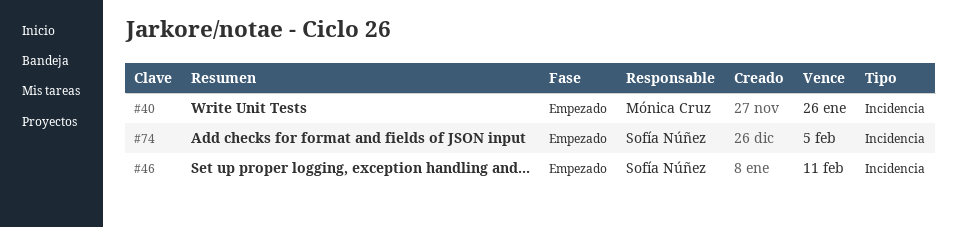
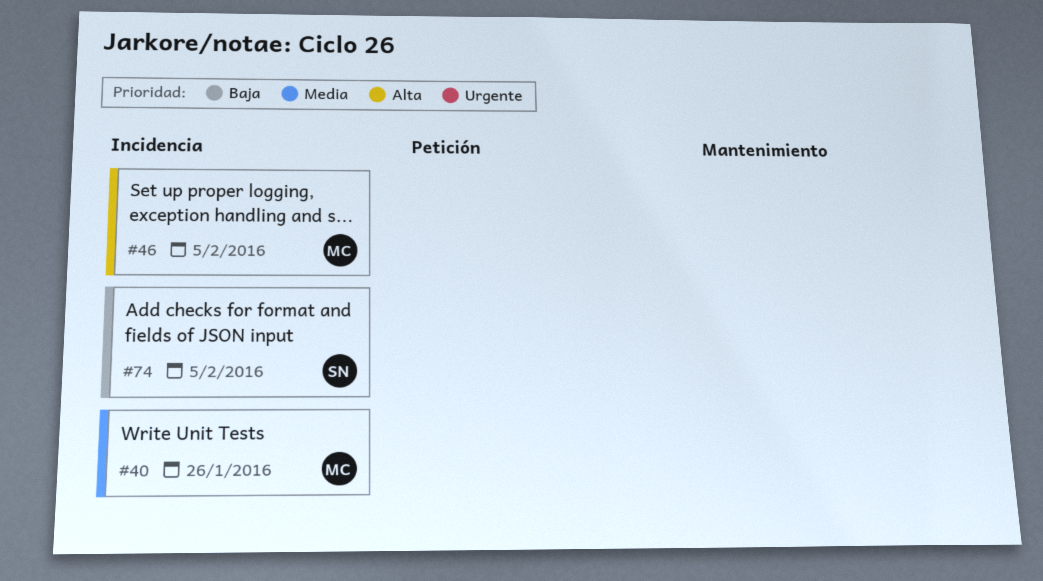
#46, owner: Sofía Núñez -> Mónica Cruz
#46, due: Feb 11 -> Feb 5

